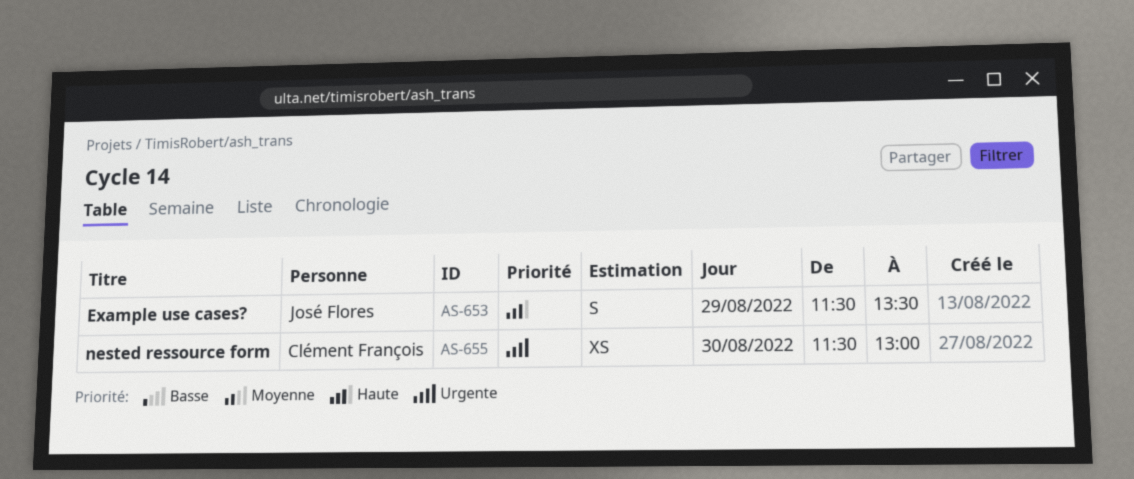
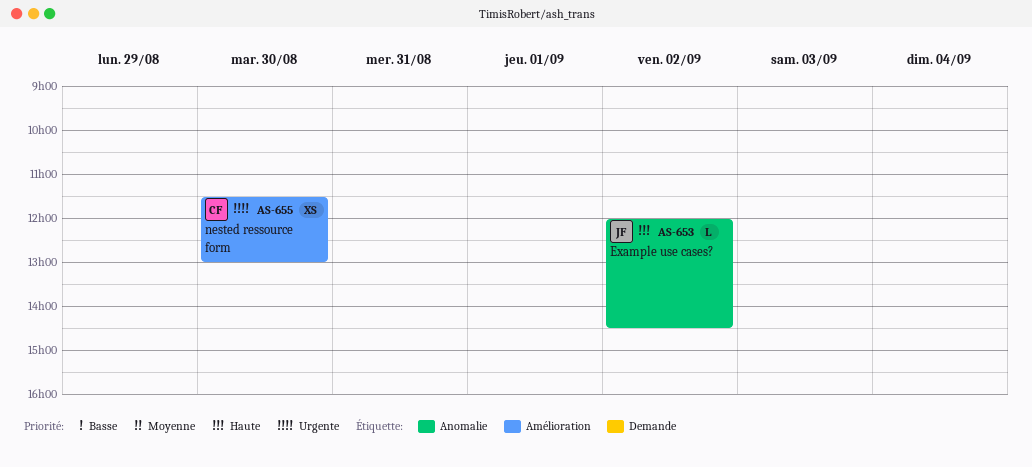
AS-653, estimate: S -> L
AS-653, day: Aug 29 -> Sep 2
AS-653, begins: 11:30 -> 12:00
AS-653, ends: 13:30 -> 14:30

